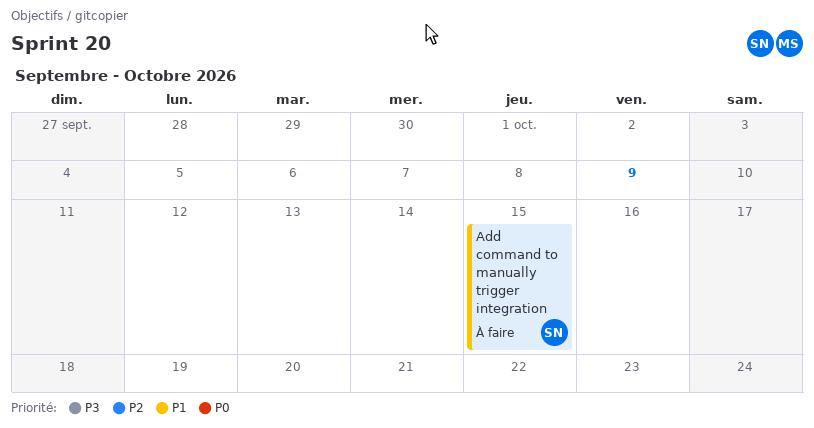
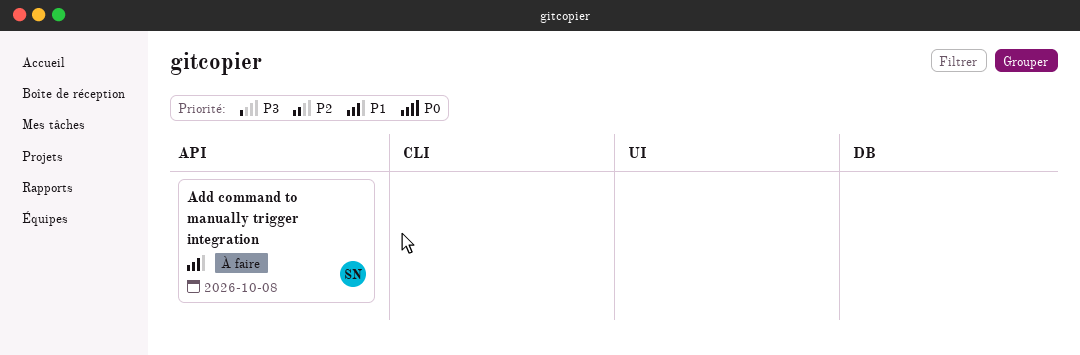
Add command to manually trigger integration, due: Oct 15 -> Oct 8

